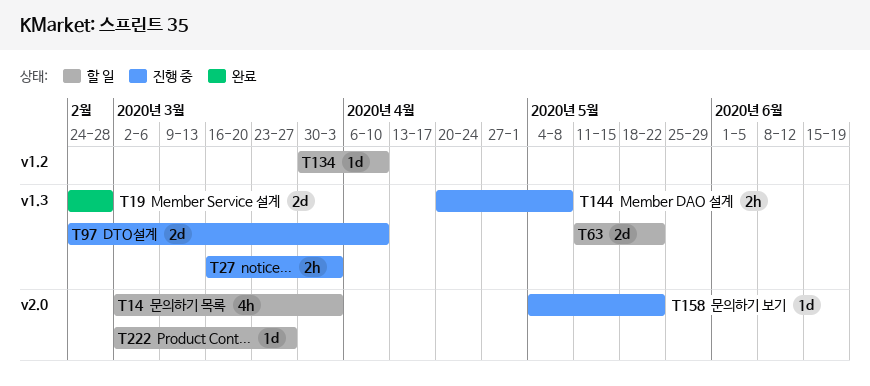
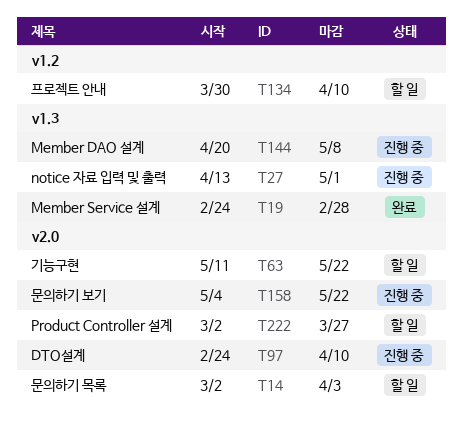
T27, start: Mar 16 -> Apr 13
T27, due: Apr 3 -> May 1
T63, label: v1.3 -> v2.0
T97, label: v1.3 -> v2.0

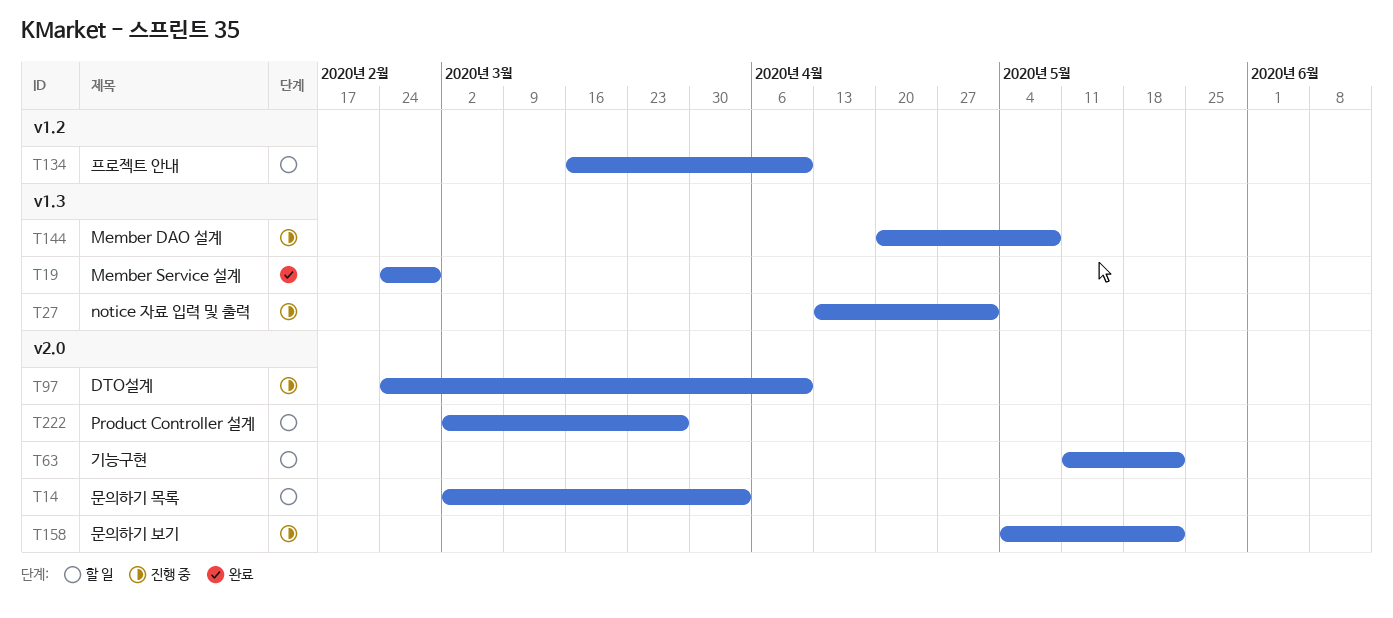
T134, start: Mar 30 -> Mar 16

